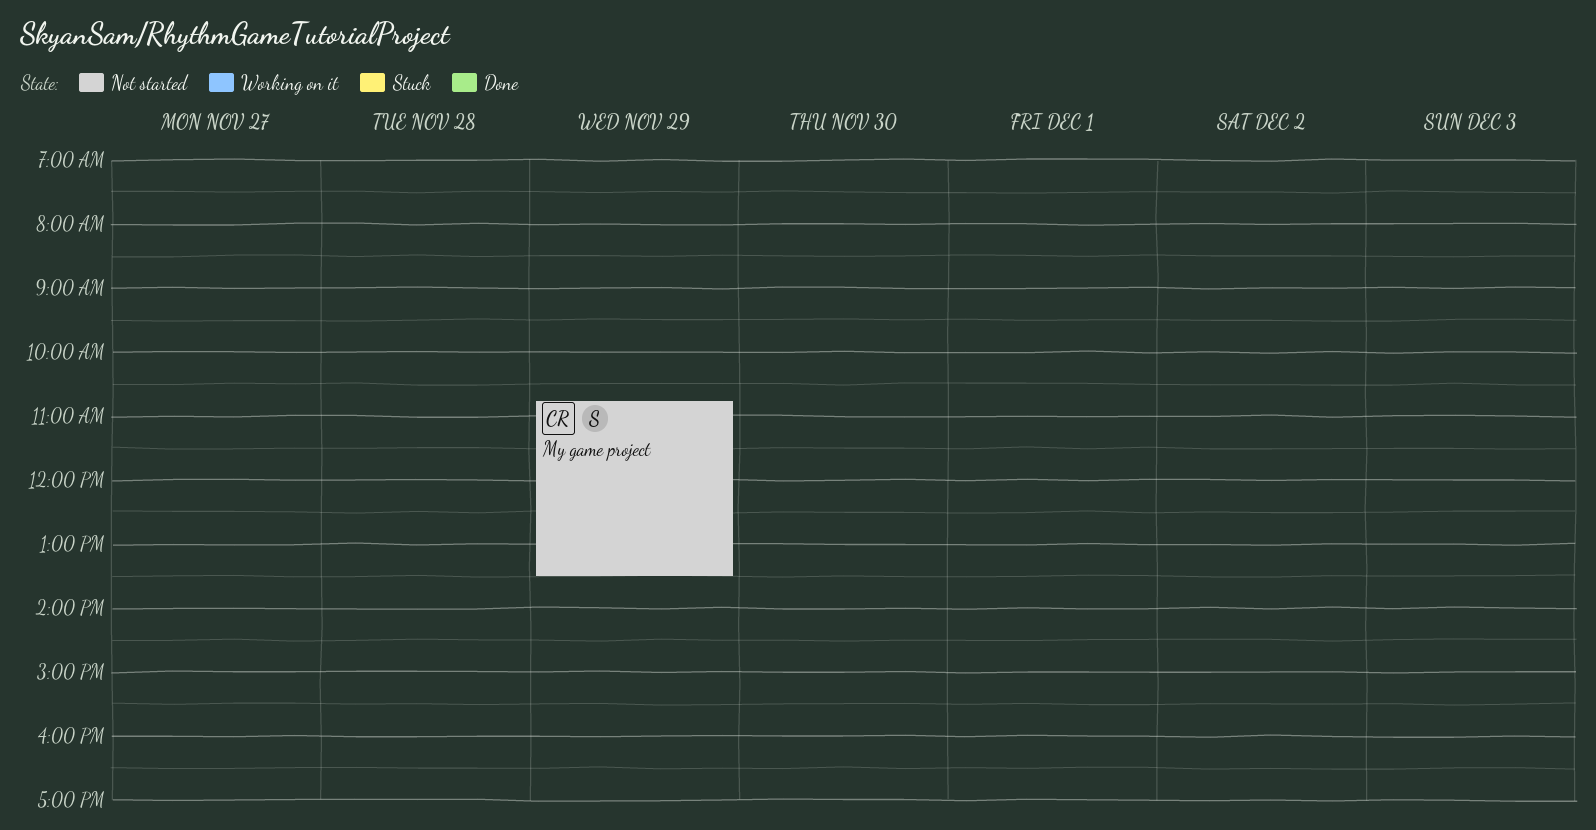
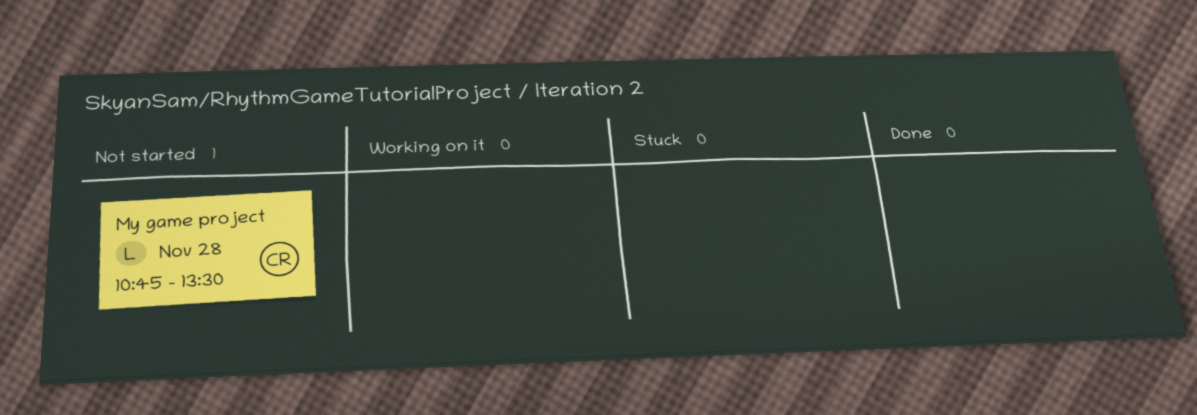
My game project, estimate: S -> L
My game project, day: Nov 29 -> Nov 28

